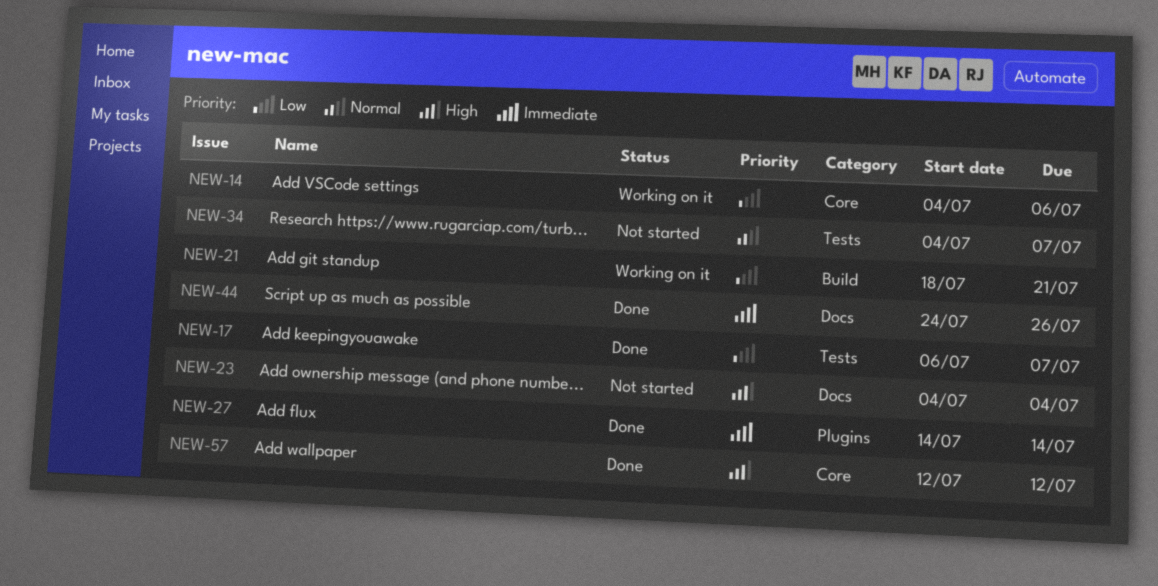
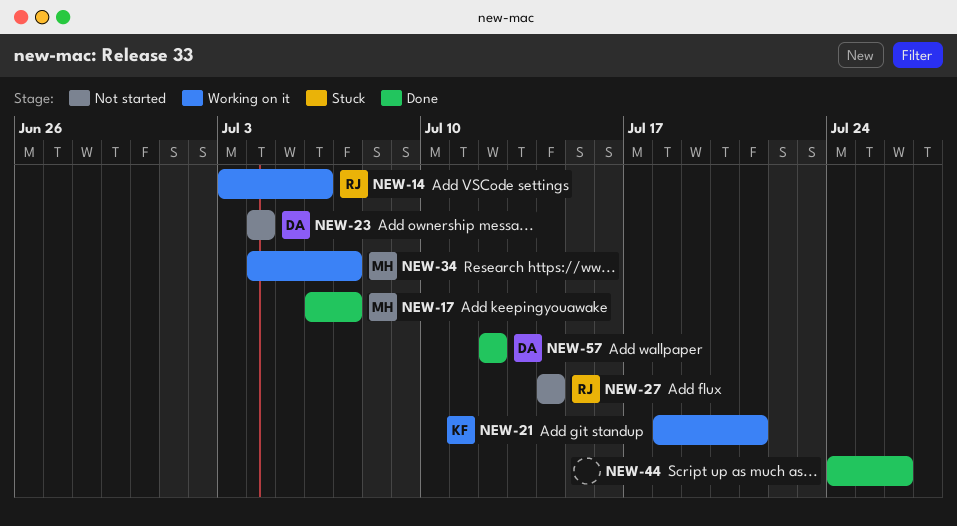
NEW-14, start: Jul 4 -> Jul 3
NEW-27, status: Done -> Not started
NEW-34, status: Not started -> Working on it

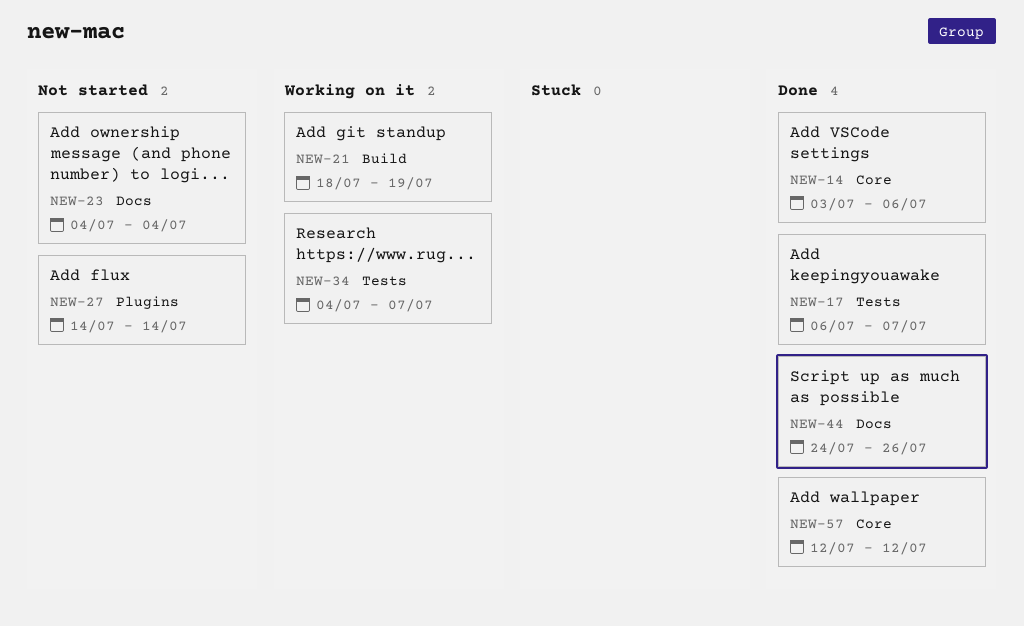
NEW-14, status: Working on it -> Done
NEW-21, due: Jul 21 -> Jul 19

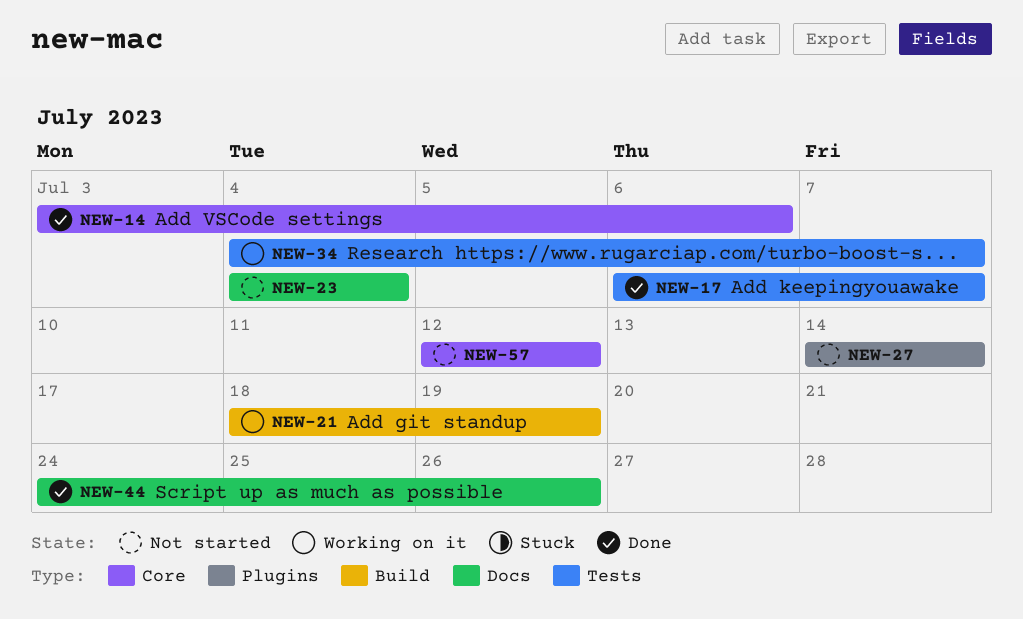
NEW-57, status: Done -> Not started

